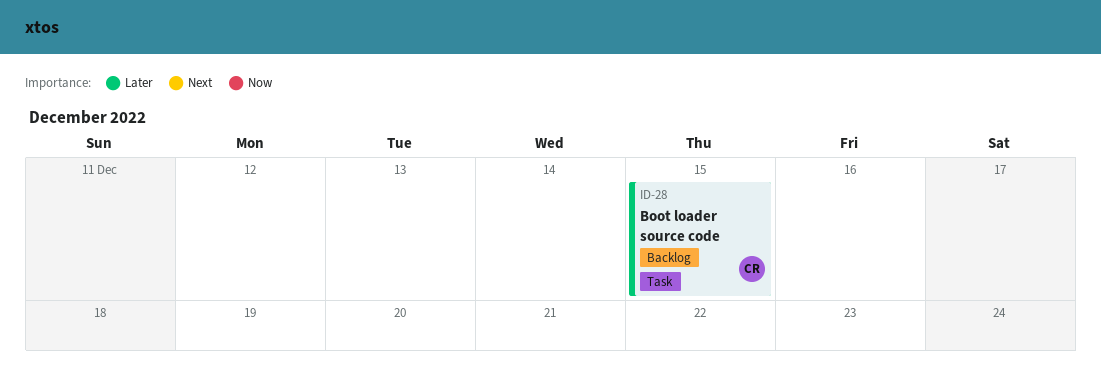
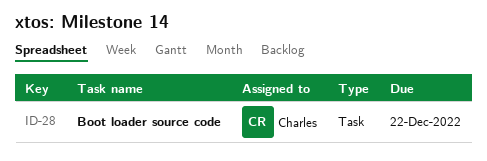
ID-28, due: Dec 15 -> Dec 22

